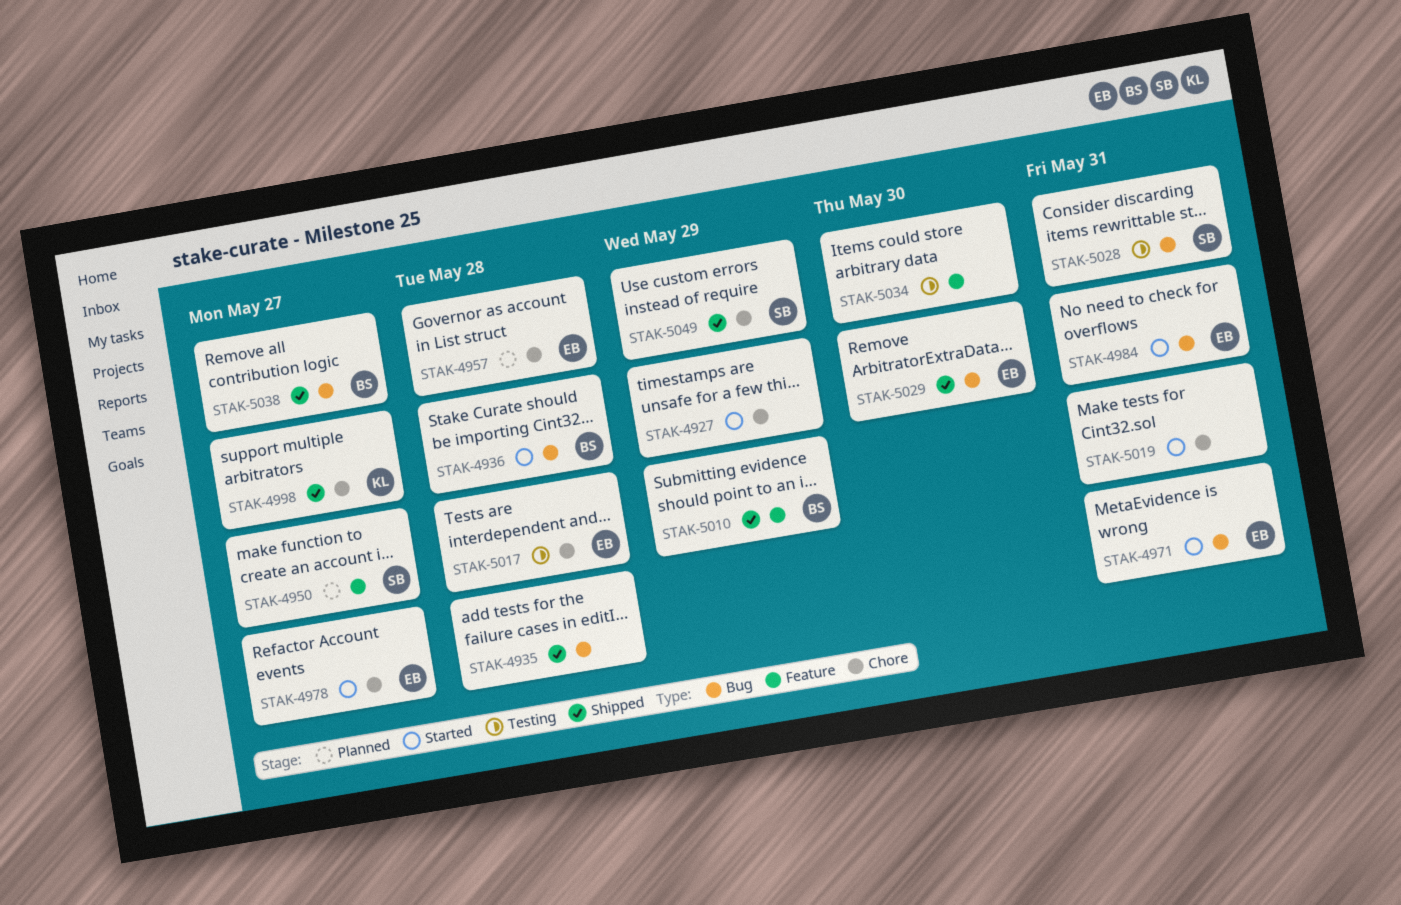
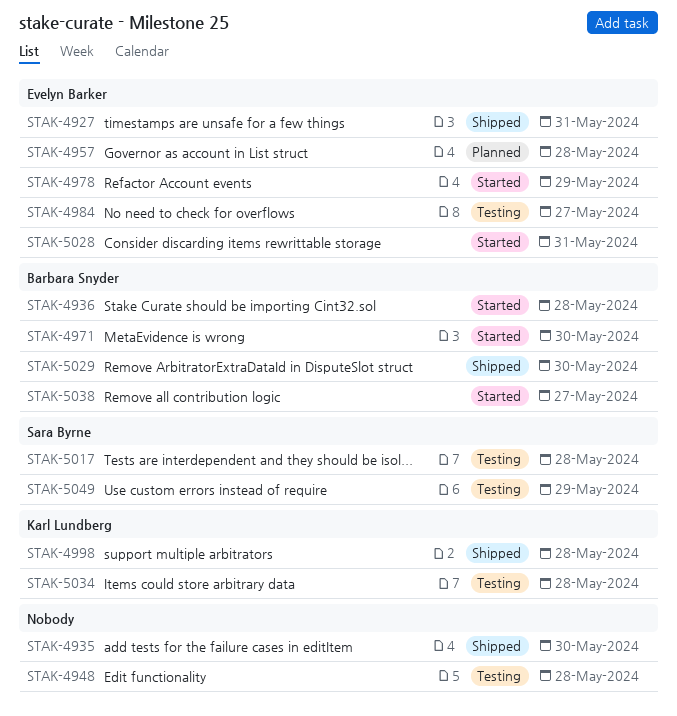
STAK-4927, status: Started -> Shipped
STAK-4927, owner: none -> Evelyn Barker
STAK-4927, due: May 29 -> May 31
STAK-4935, due: May 28 -> May 30
STAK-4948: none -> present
STAK-4950: present -> none
STAK-4971, owner: Evelyn Barker -> Barbara Snyder
STAK-4971, due: May 31 -> May 30
STAK-4978, due: May 27 -> May 29
STAK-4984, status: Started -> Testing
STAK-4984, due: May 31 -> May 27
STAK-4998, due: May 27 -> May 28
STAK-5010: present -> none
STAK-5017, owner: Evelyn Barker -> Sara Byrne
STAK-5019: present -> none
STAK-5028, status: Testing -> Started
STAK-5028, owner: Sara Byrne -> Evelyn Barker
STAK-5029, owner: Evelyn Barker -> Barbara Snyder
STAK-5034, owner: none -> Karl Lundberg
STAK-5034, due: May 30 -> May 28
STAK-5038, status: Shipped -> Started
STAK-5049, status: Shipped -> Testing

